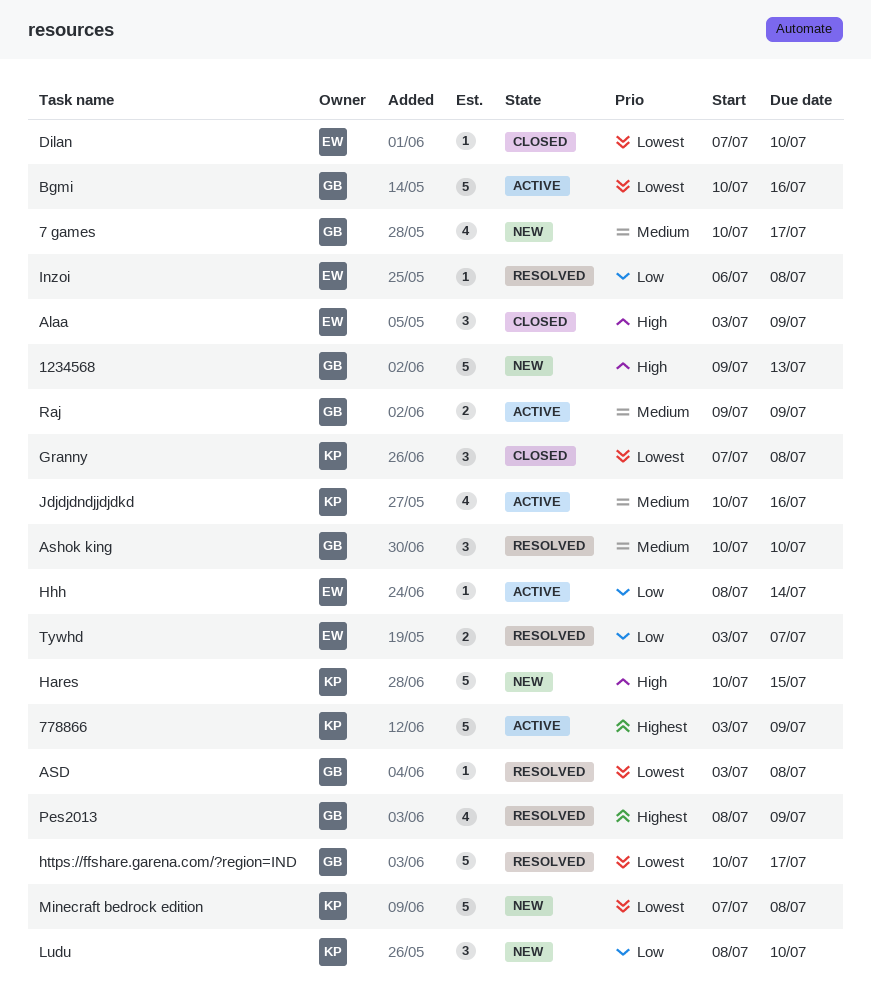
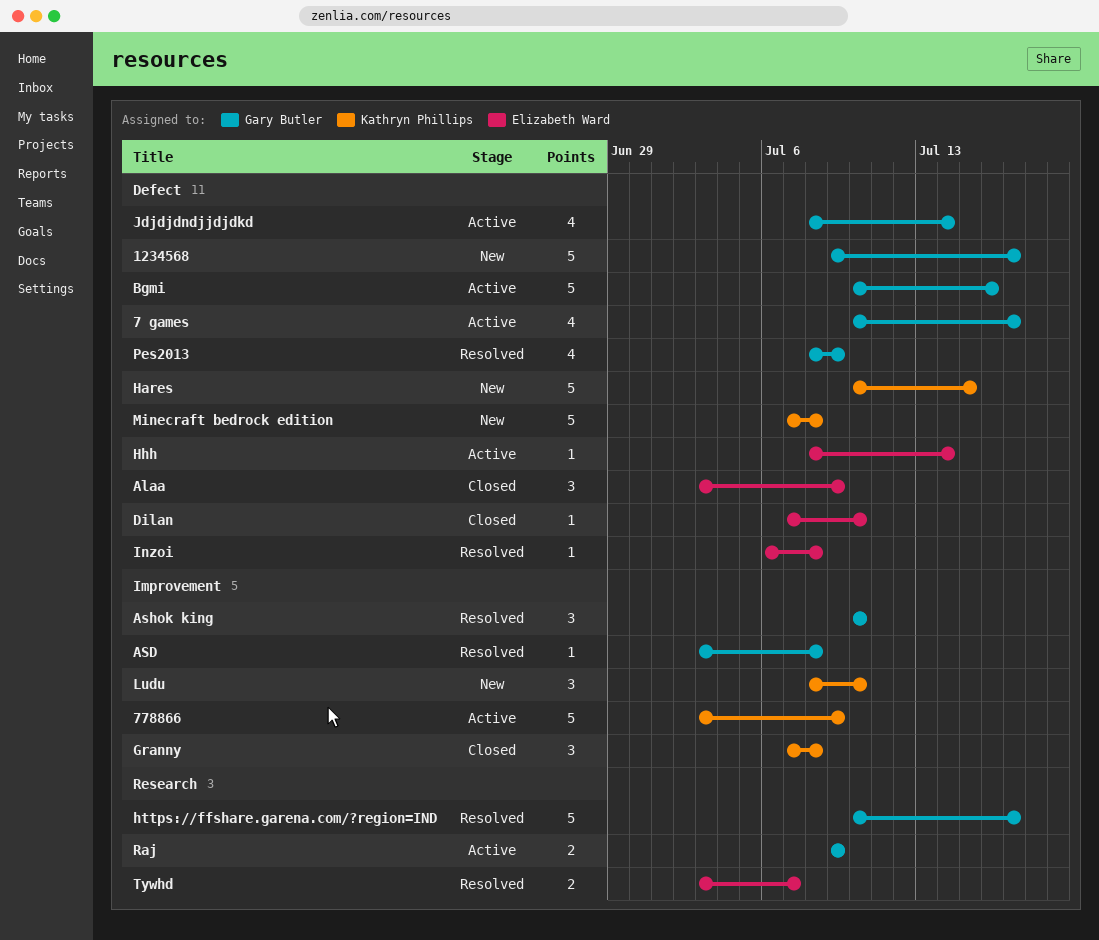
1234568, due: Jul 13 -> Jul 17
7 games, status: New -> Active
Jdjdjdndjjdjdkd, owner: Kathryn Phillips -> Gary Butler
Jdjdjdndjjdjdkd, start: Jul 10 -> Jul 8
Jdjdjdndjjdjdkd, due: Jul 16 -> Jul 14

